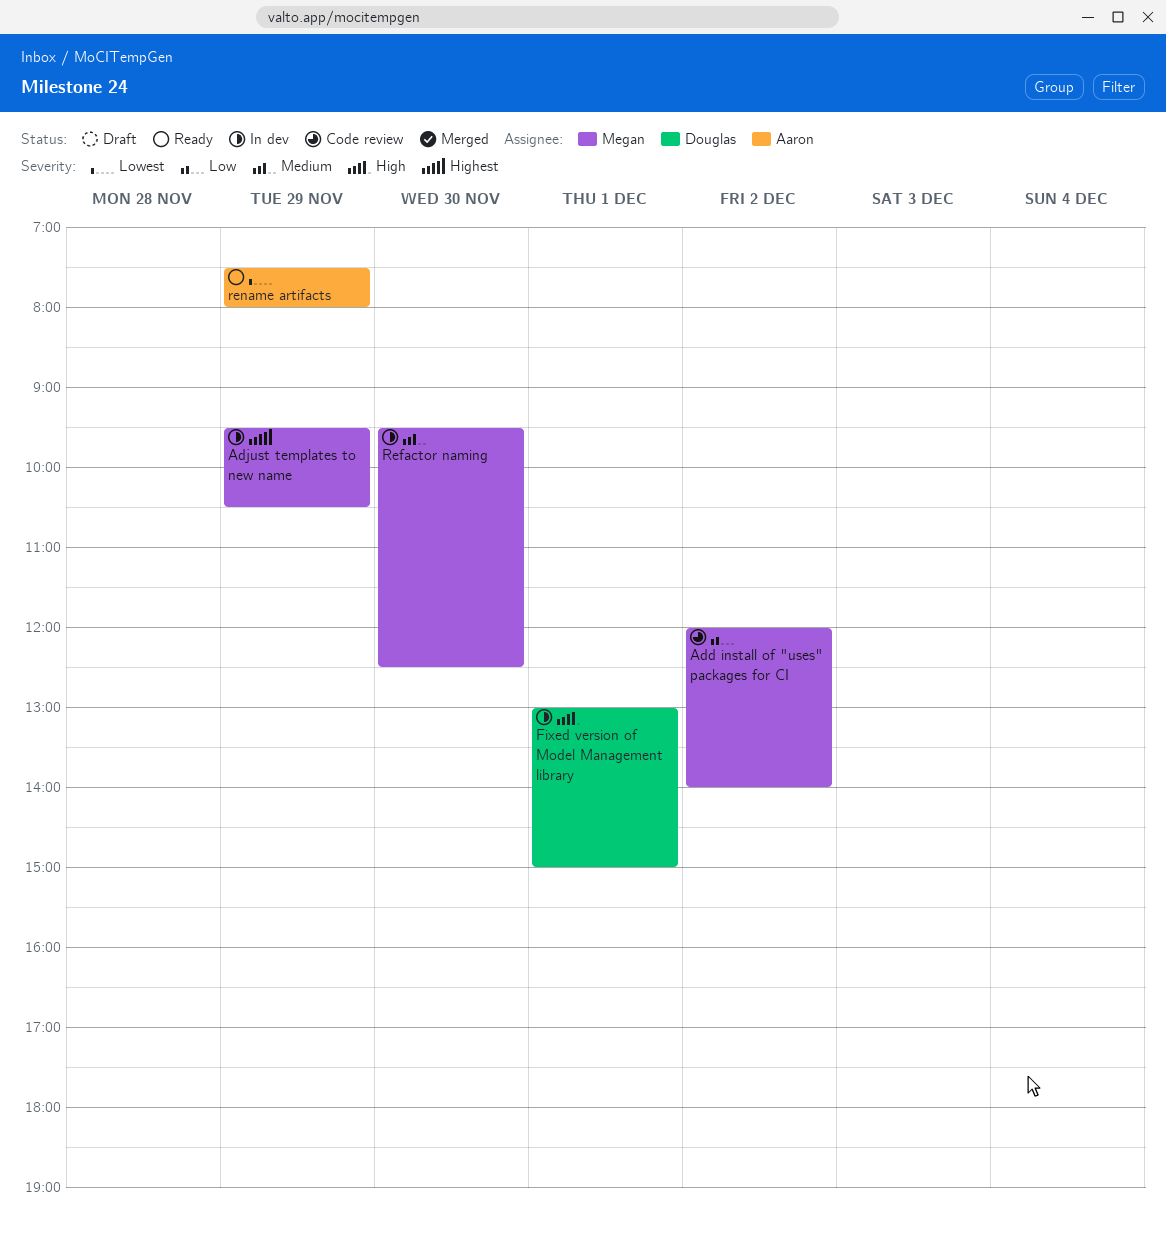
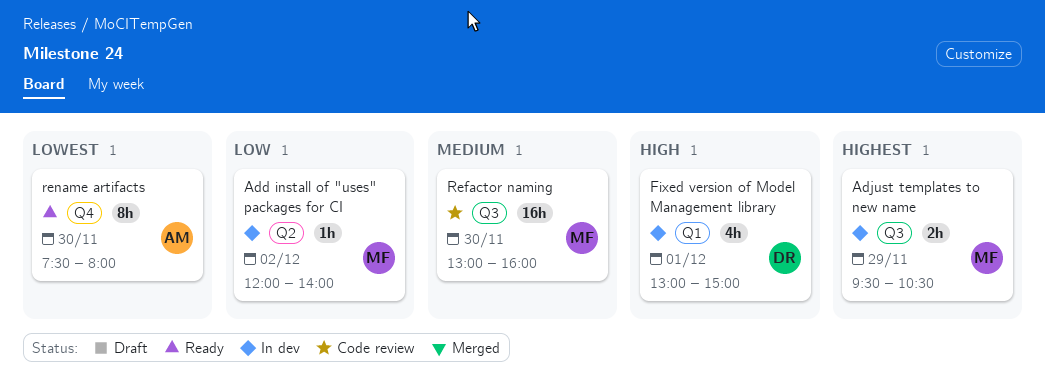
Add install of "uses" packages for CI, status: Code review -> In dev
Refactor naming, status: In dev -> Code review
Refactor naming, begins: 09:30 -> 13:00
Refactor naming, ends: 12:30 -> 16:00
rename artifacts, day: Nov 29 -> Nov 30

